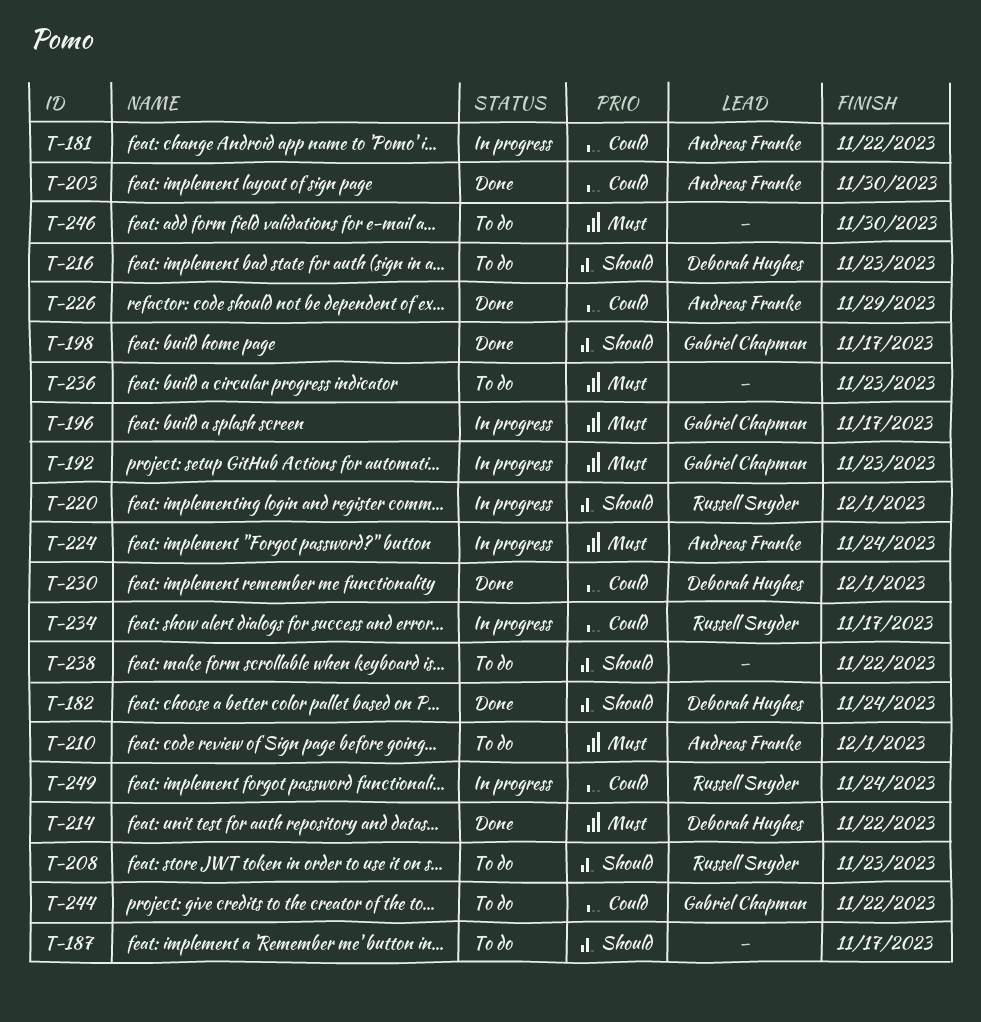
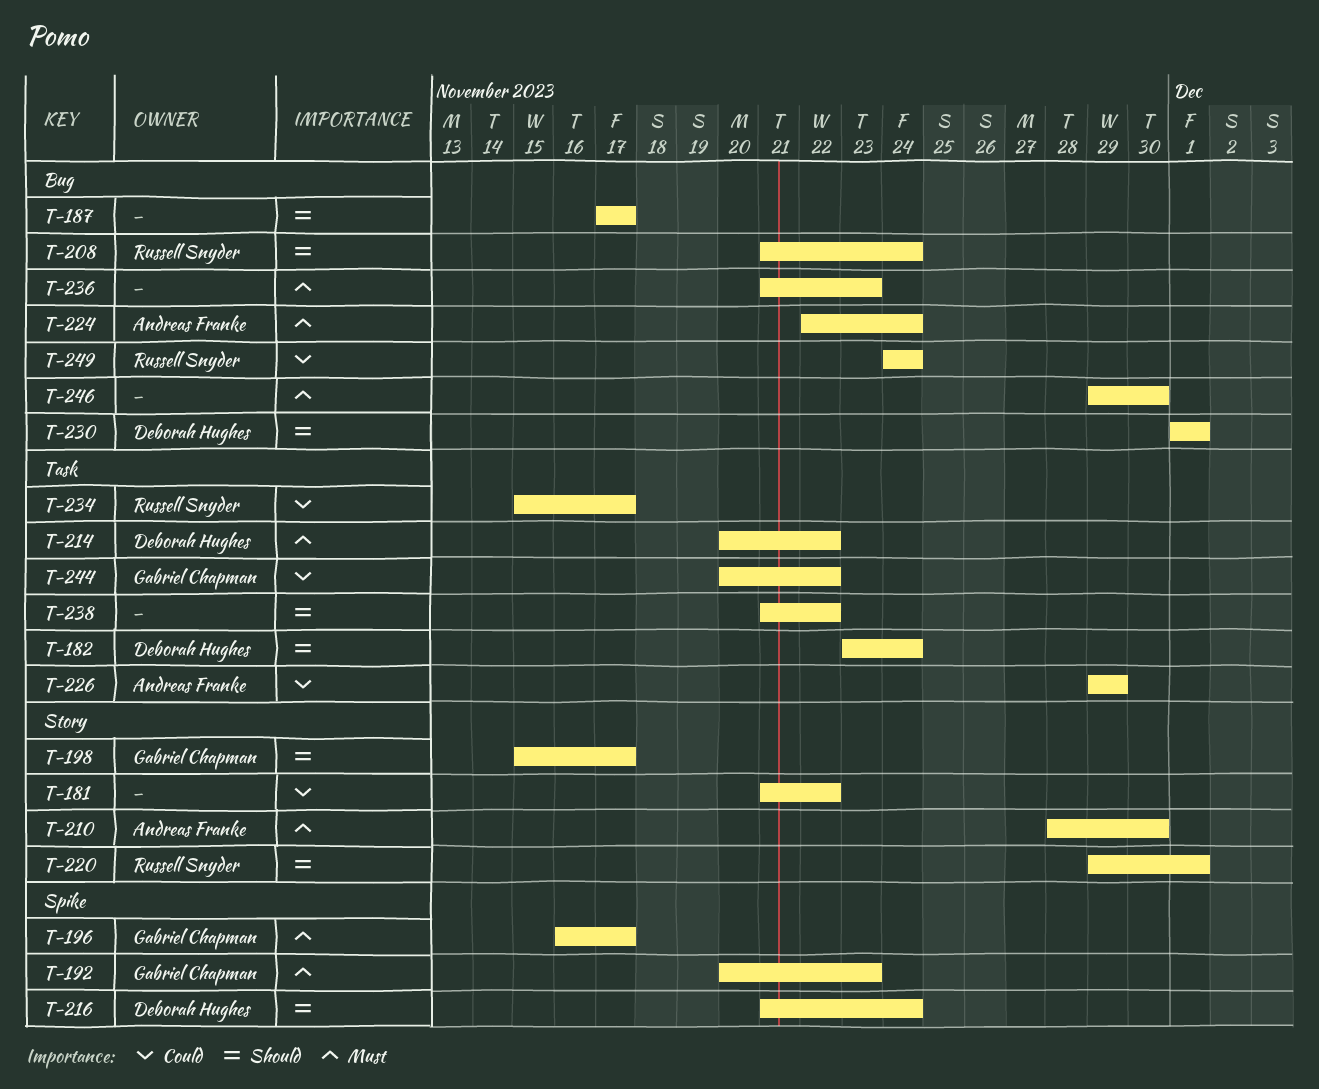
T-181, owner: Andreas Franke -> none
T-203: present -> none
T-208, due: Nov 23 -> Nov 24
T-210, due: Dec 1 -> Nov 30
T-216, due: Nov 23 -> Nov 24
T-230, priority: Could -> Should

